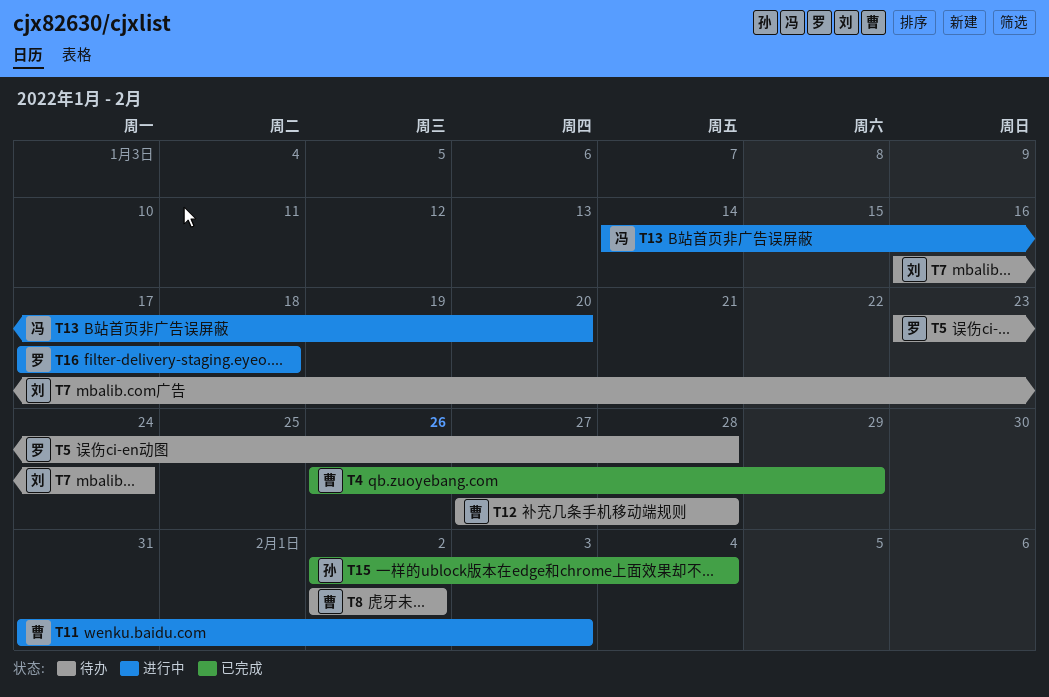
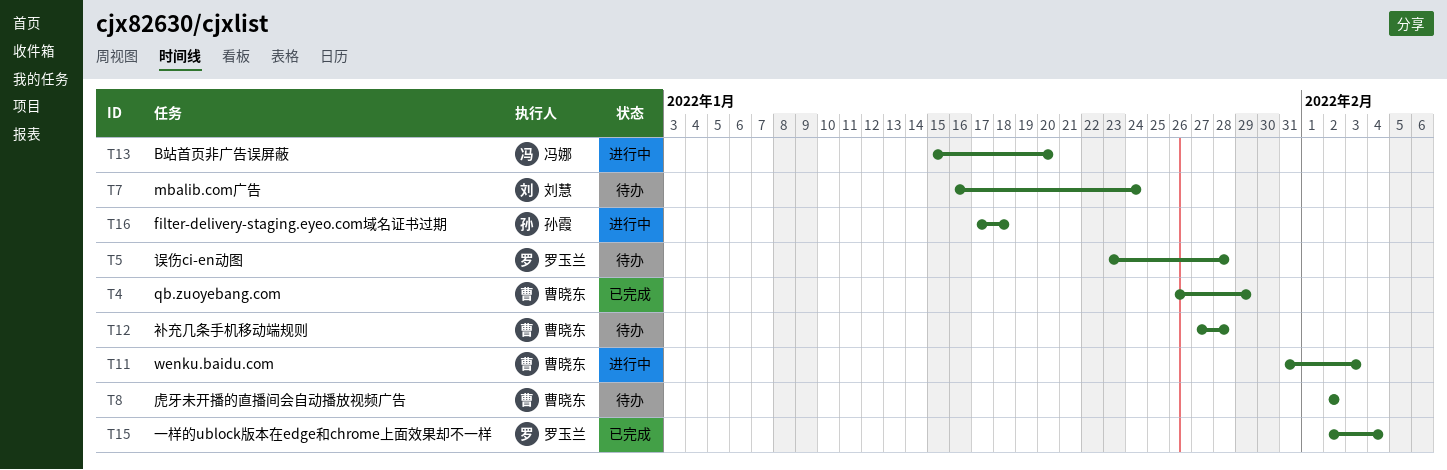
T13, start: Jan 14 -> Jan 15
T15, owner: 孙霞 -> 罗玉兰
T16, owner: 罗玉兰 -> 孙霞

